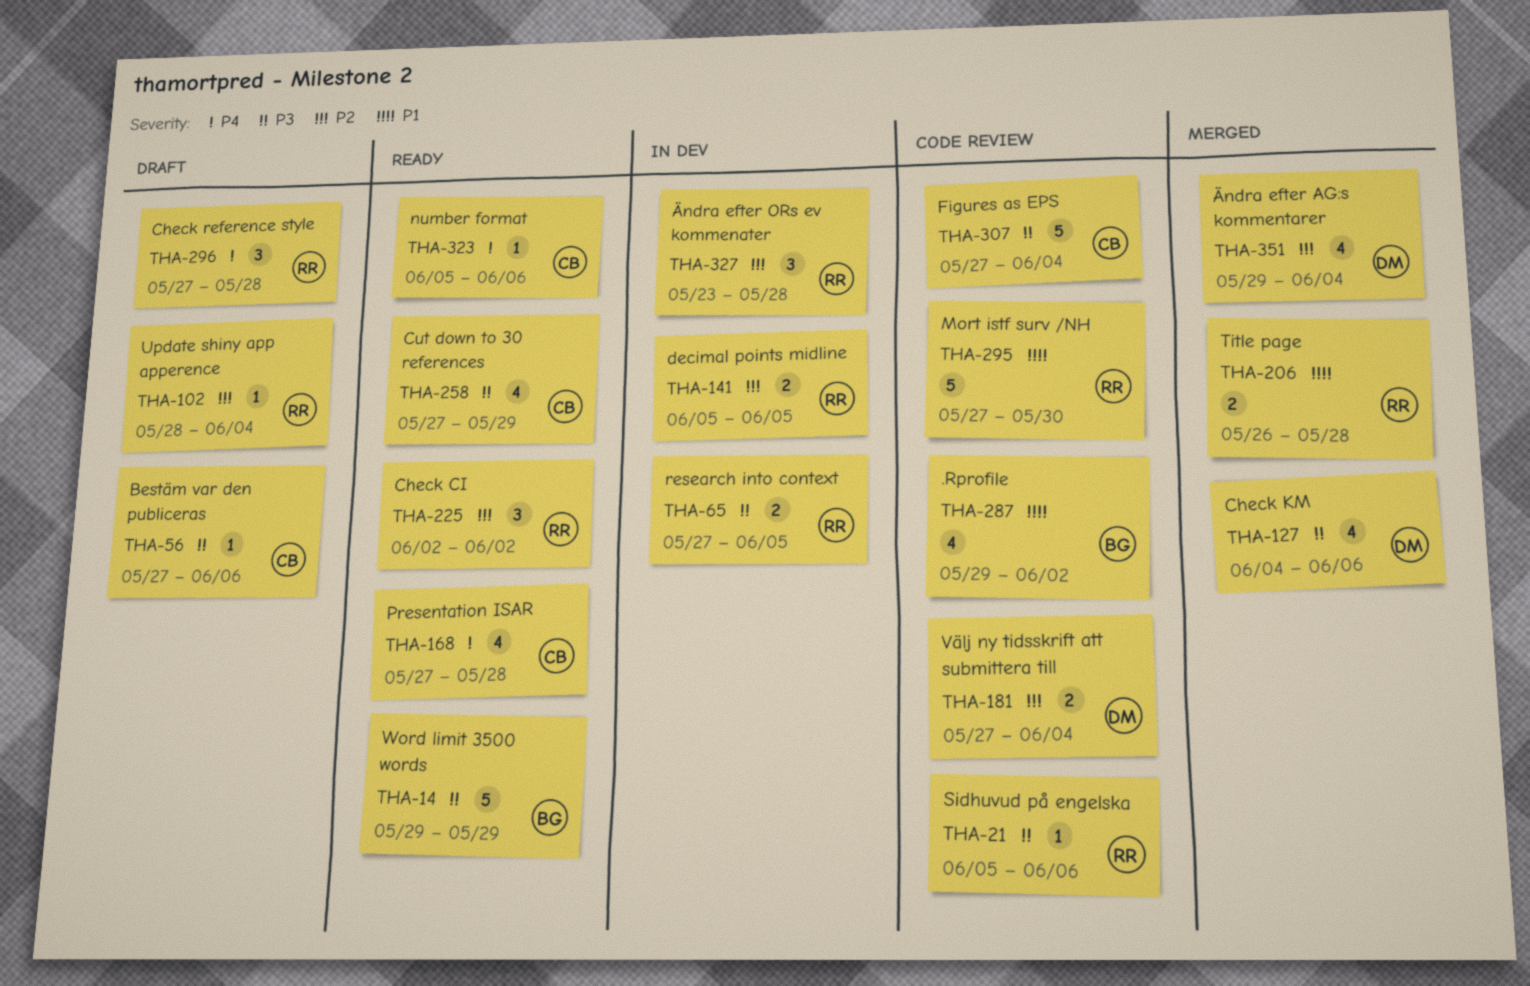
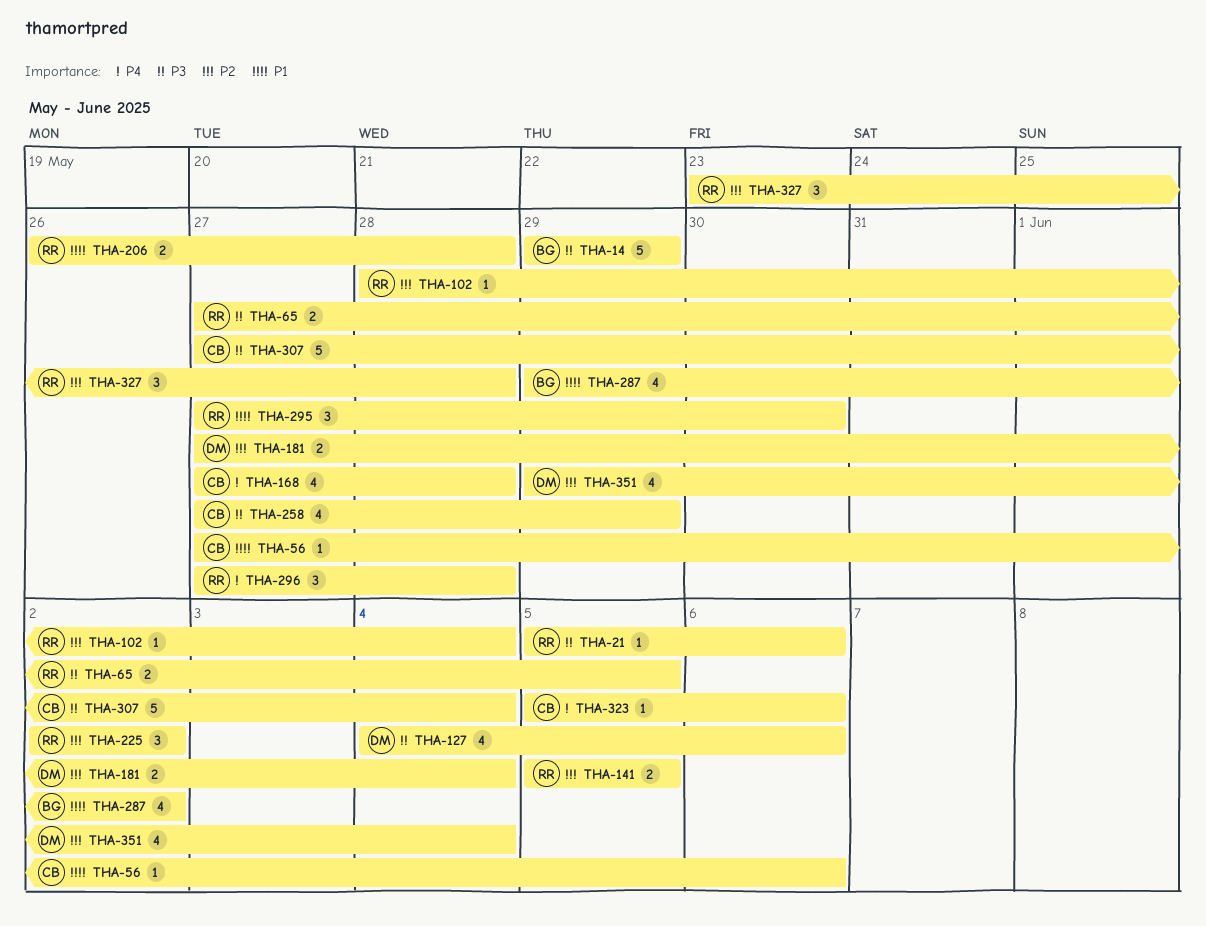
THA-56, priority: P3 -> P1
THA-295, estimate: 5 -> 3

